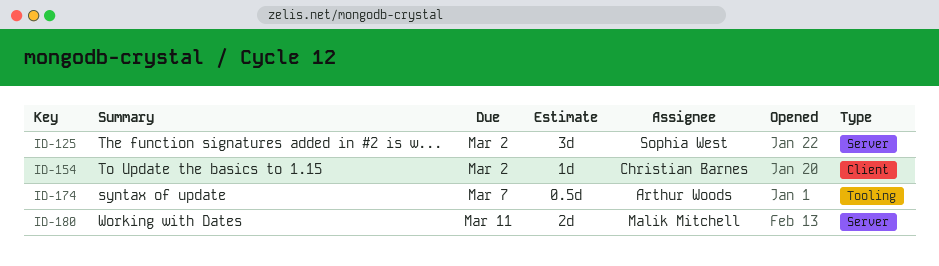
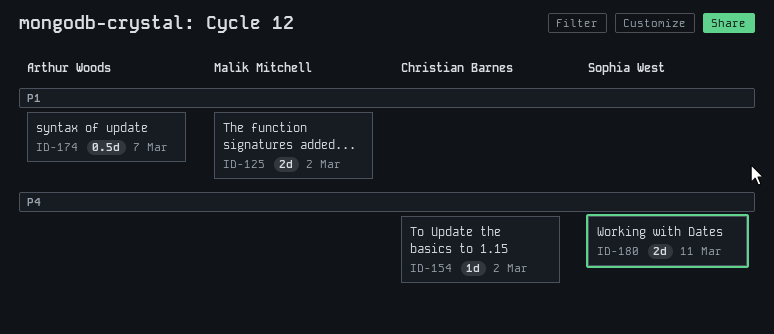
ID-125, owner: Sophia West -> Malik Mitchell
ID-125, estimate: 3d -> 2d
ID-180, owner: Malik Mitchell -> Sophia West

